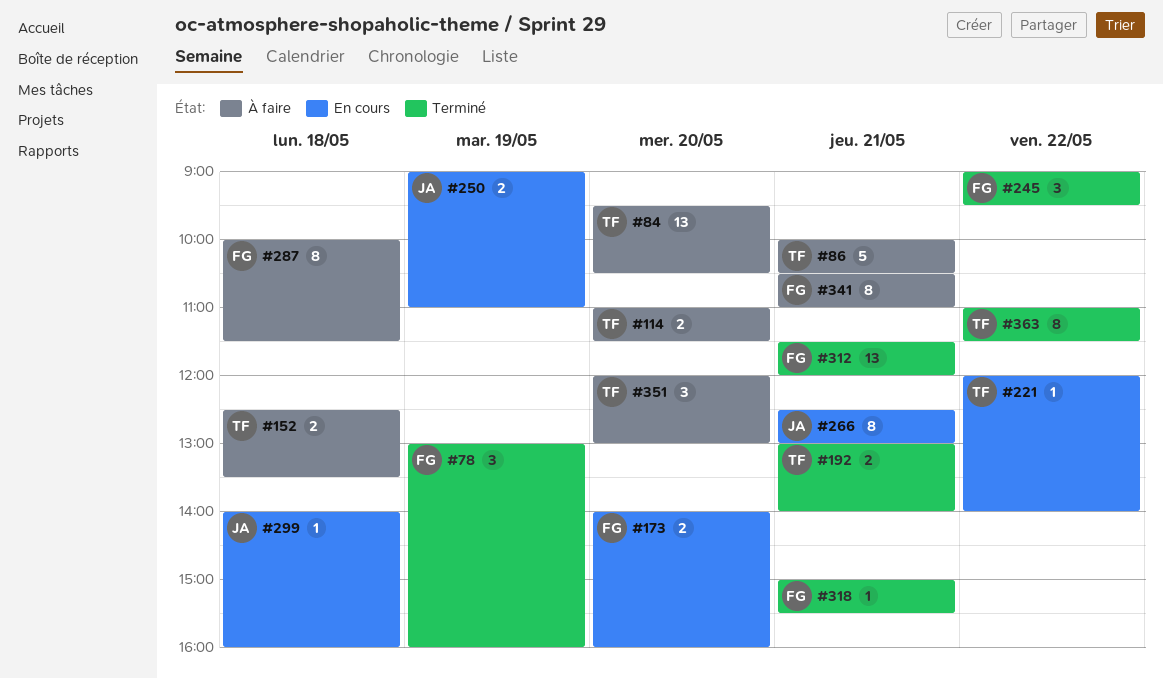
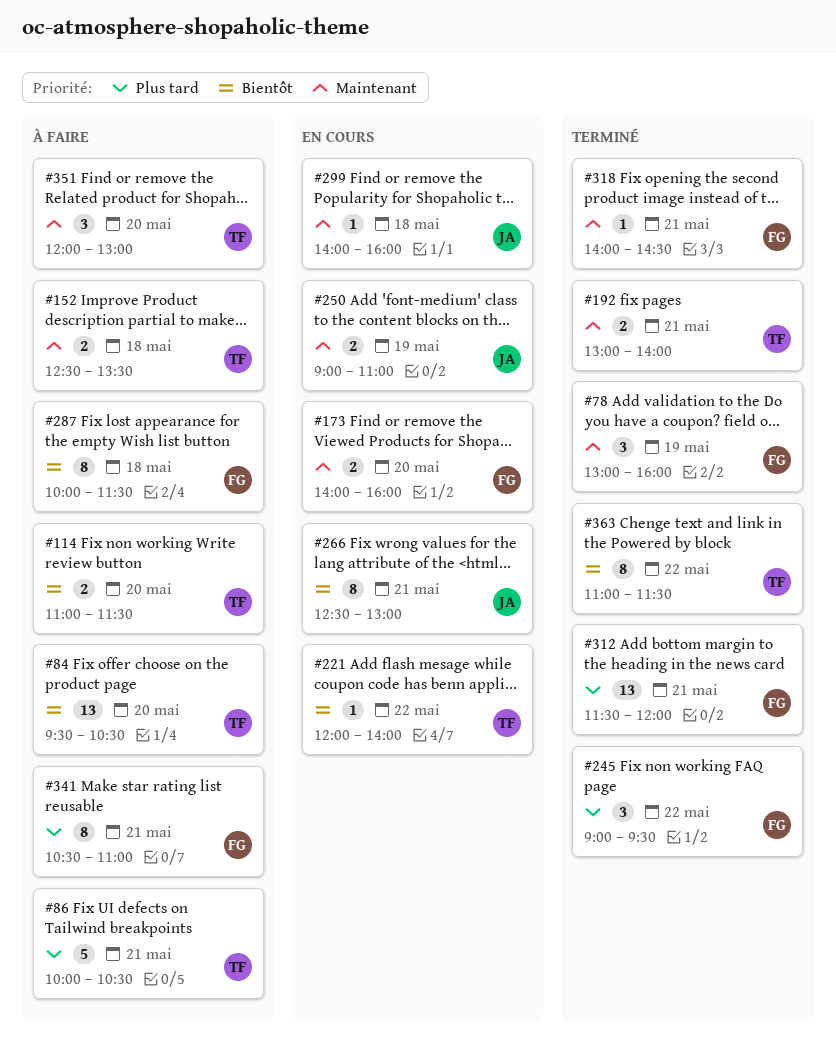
#318, begins: 15:00 -> 14:00
#318, ends: 15:30 -> 14:30

